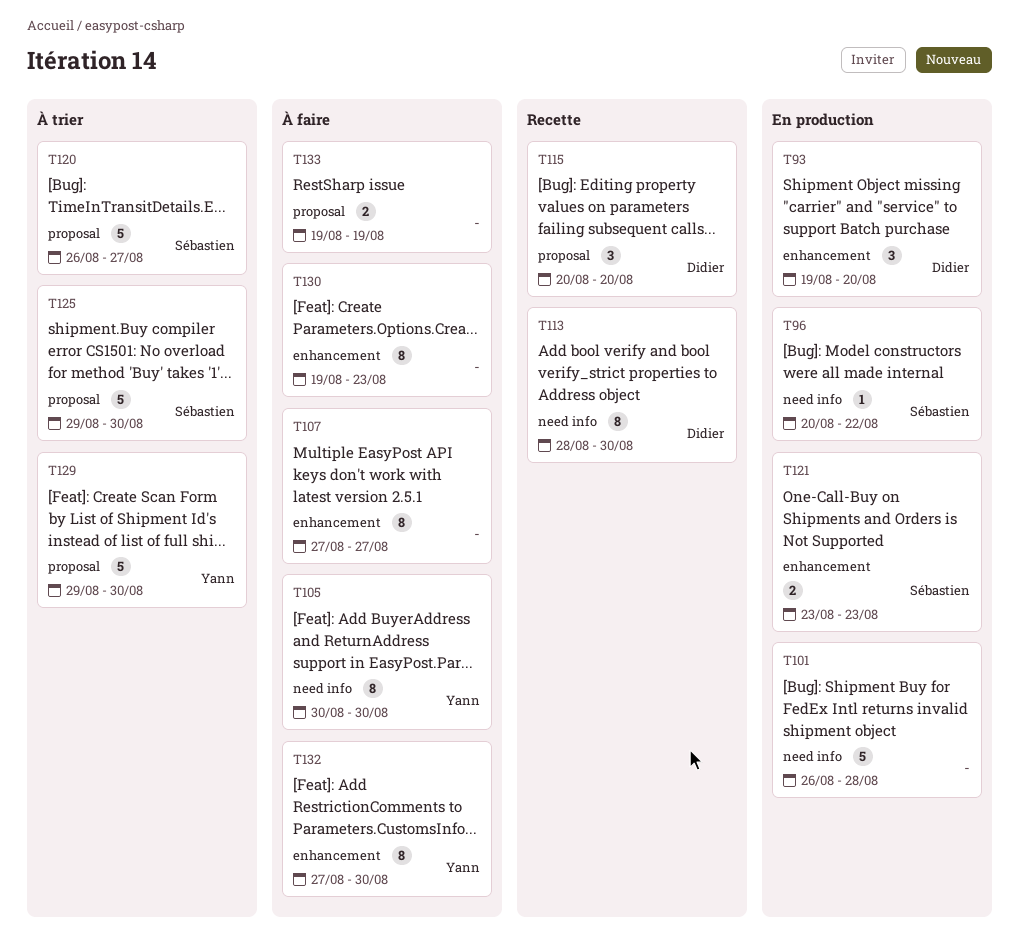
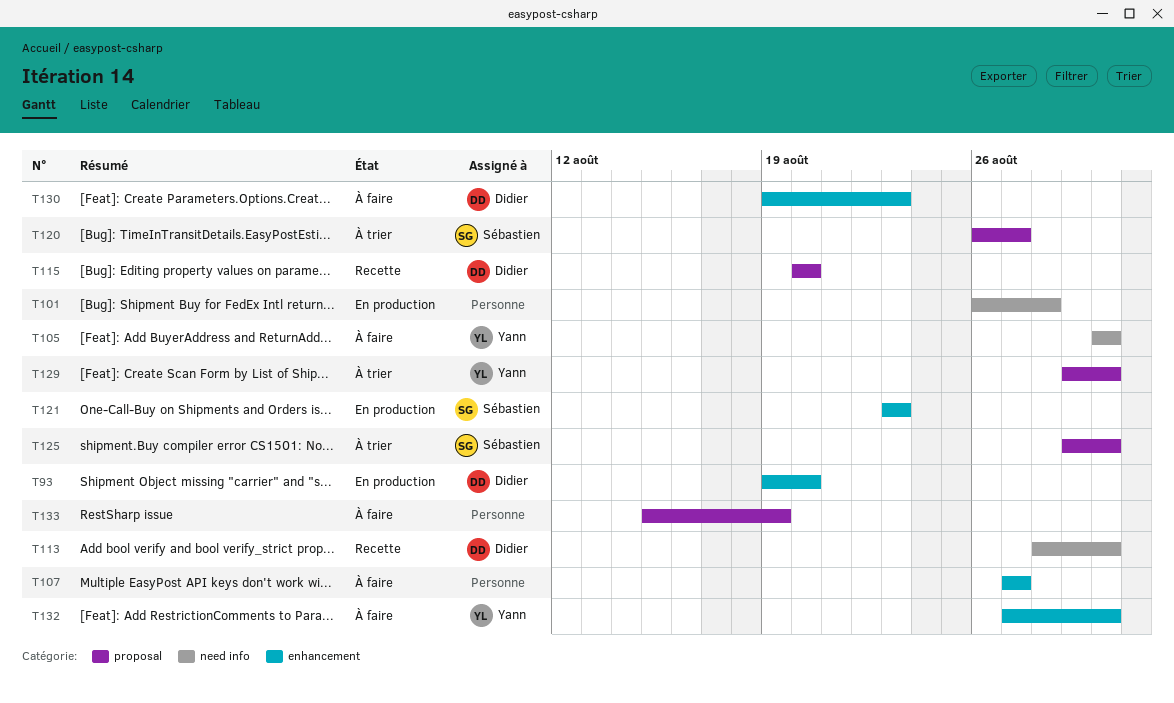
T96: present -> none
T130, owner: none -> Didier
T133, start: Aug 19 -> Aug 15

